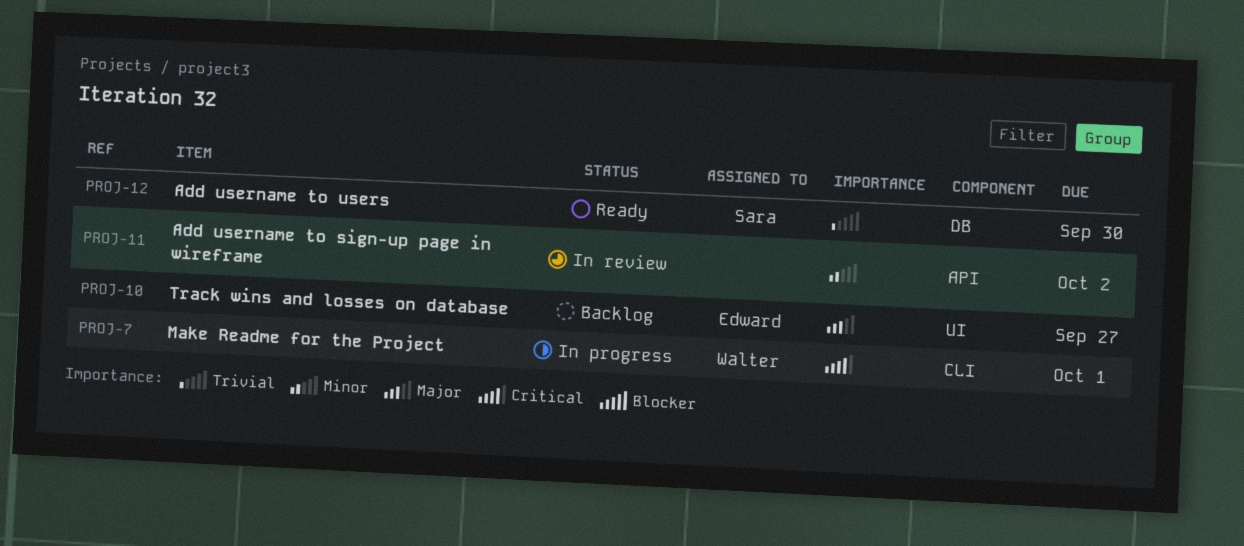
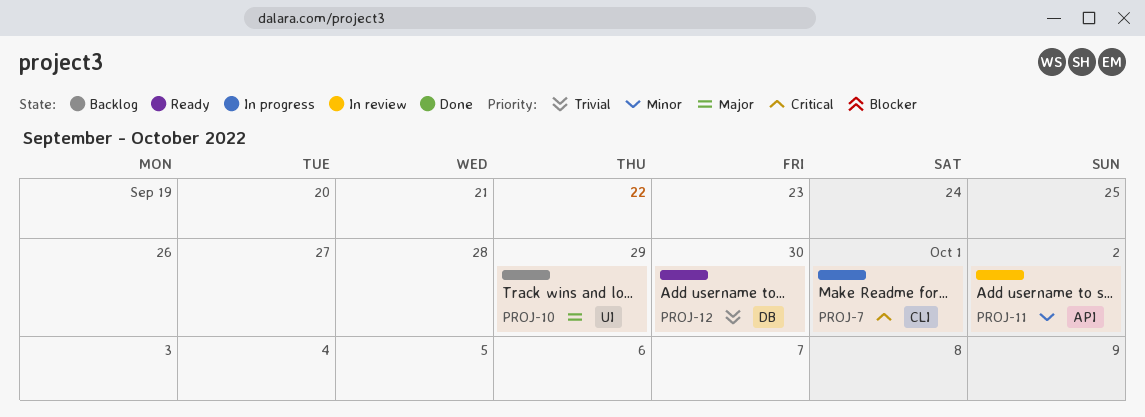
PROJ-10, due: Sep 27 -> Sep 29

